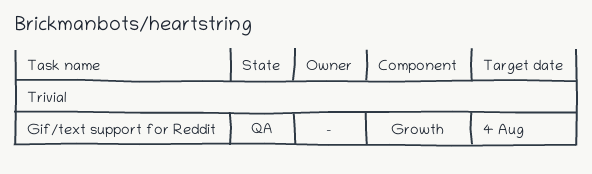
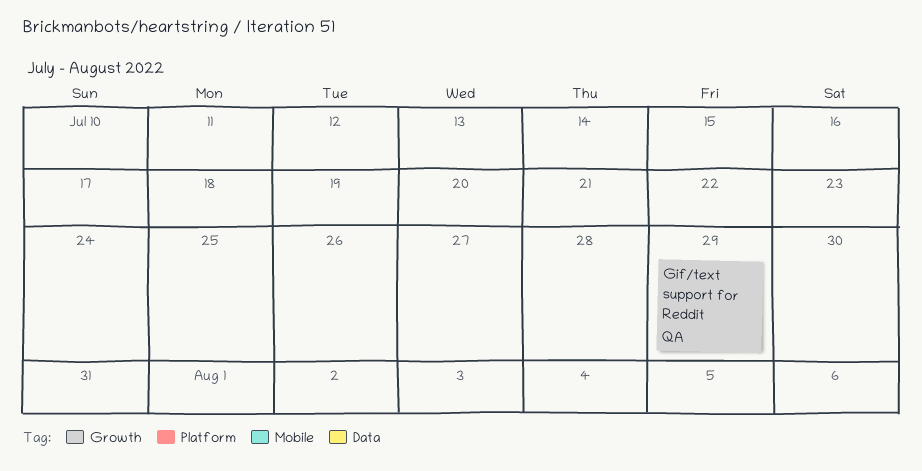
Gif/text support for Reddit, due: Aug 4 -> Jul 29

